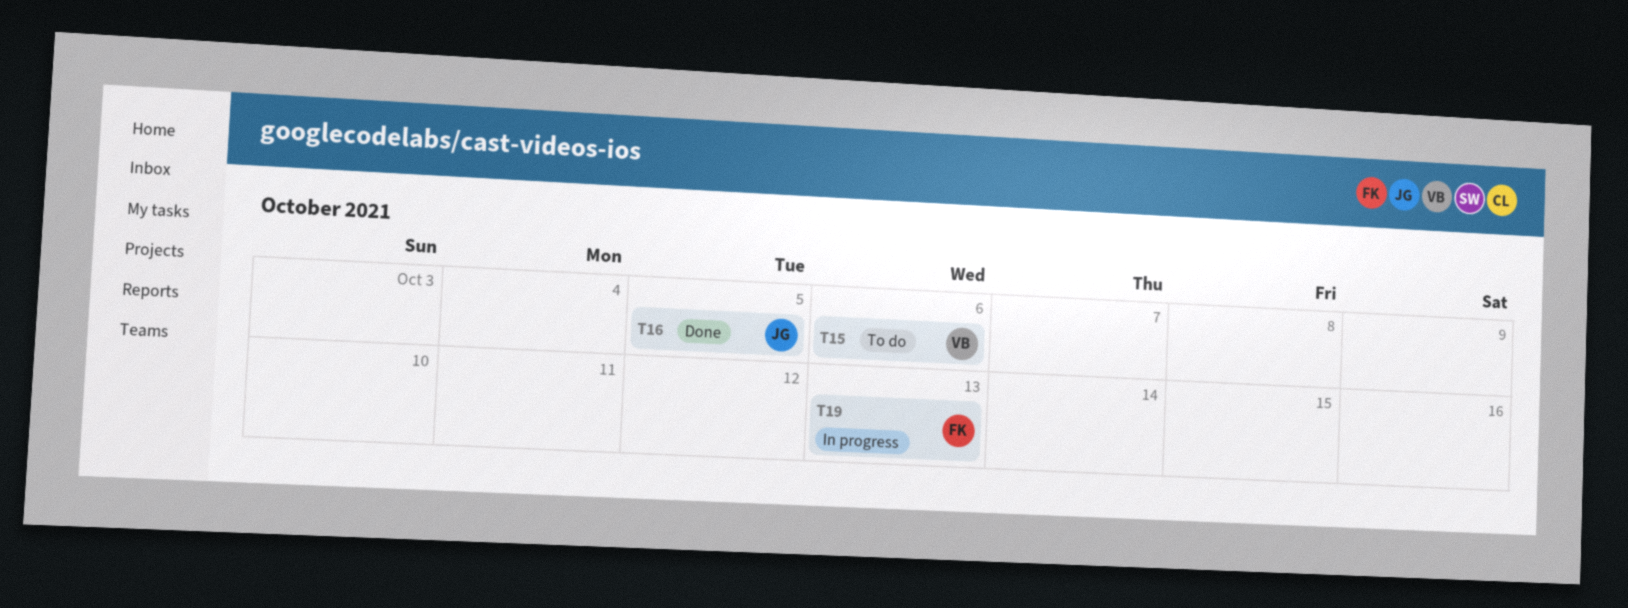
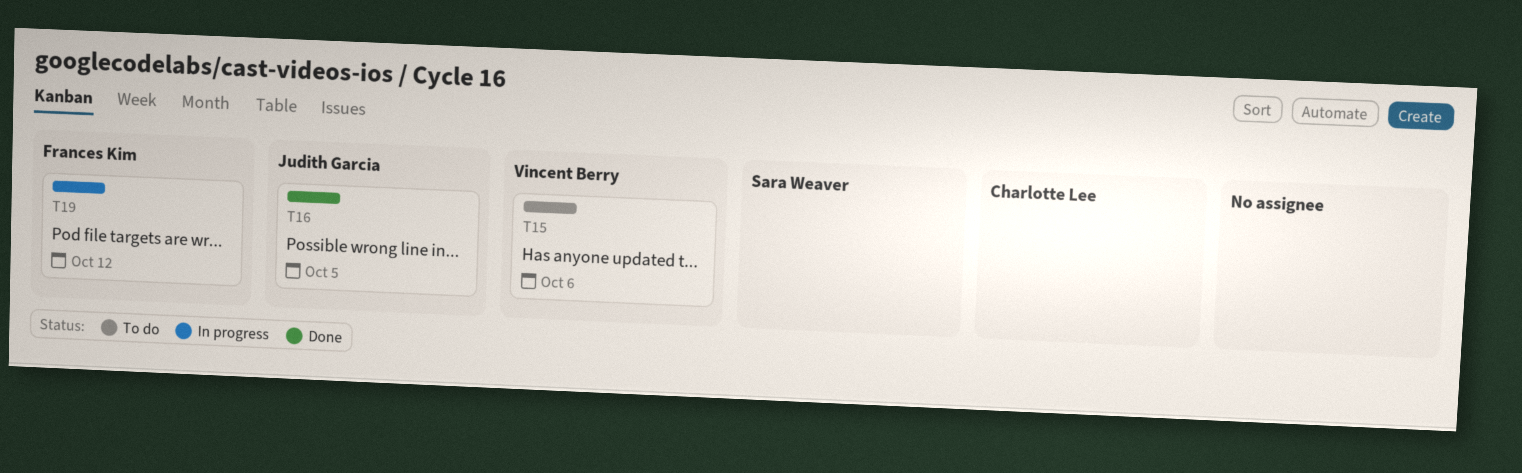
T19, due: Oct 13 -> Oct 12

